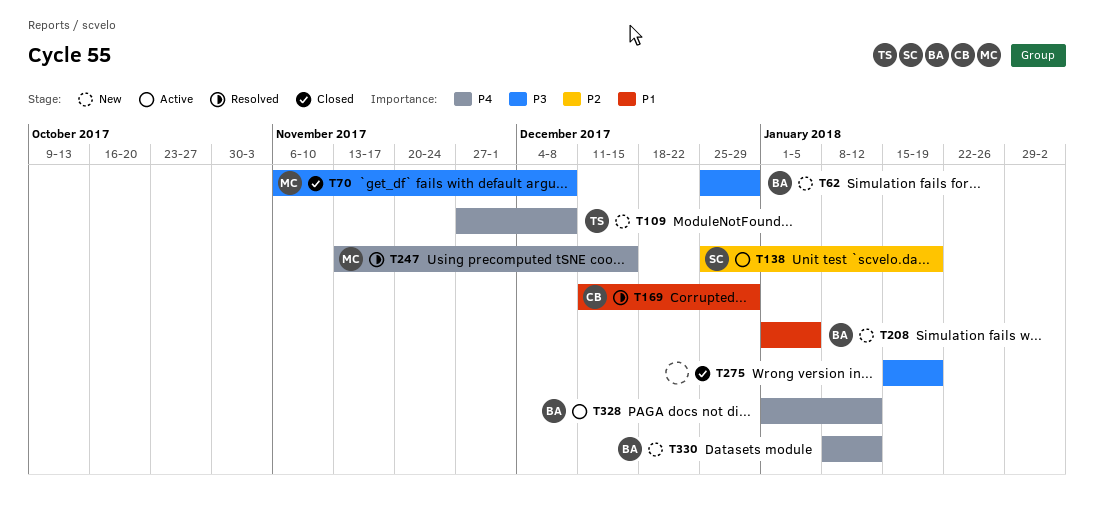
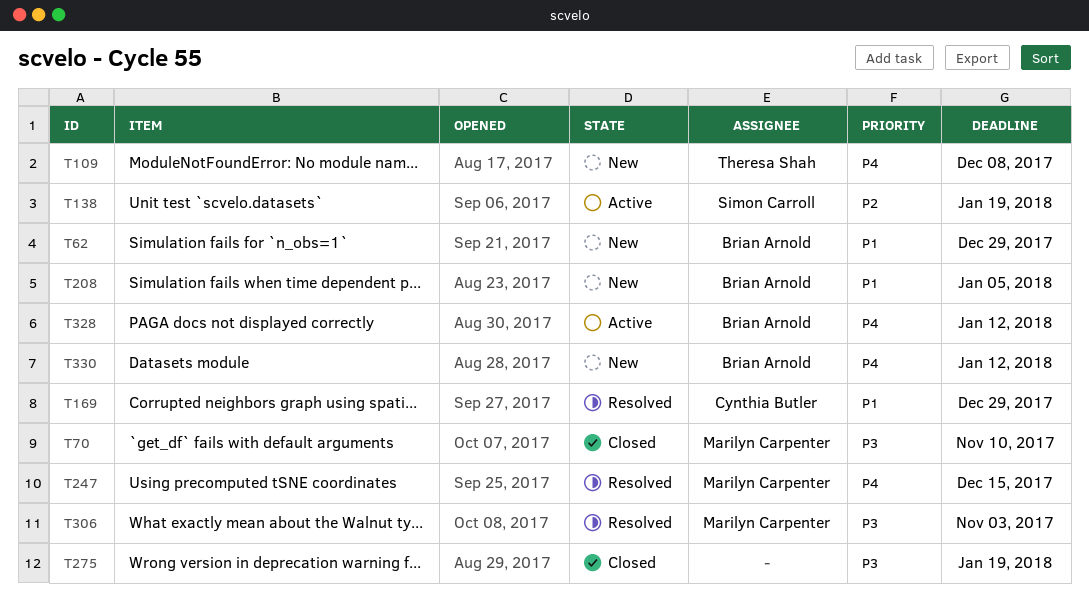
T62, priority: P3 -> P1
T70, due: Dec 8 -> Nov 10
T306: none -> present

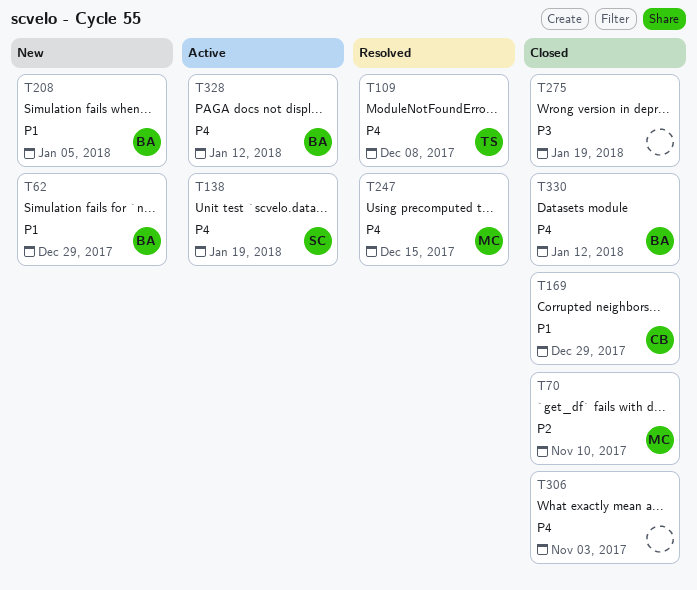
T70, priority: P3 -> P2
T109, status: New -> Resolved
T138, priority: P2 -> P4
T169, status: Resolved -> Closed
T306, status: Resolved -> Closed
T306, owner: Marilyn Carpenter -> none
T306, priority: P3 -> P4
T330, status: New -> Closed

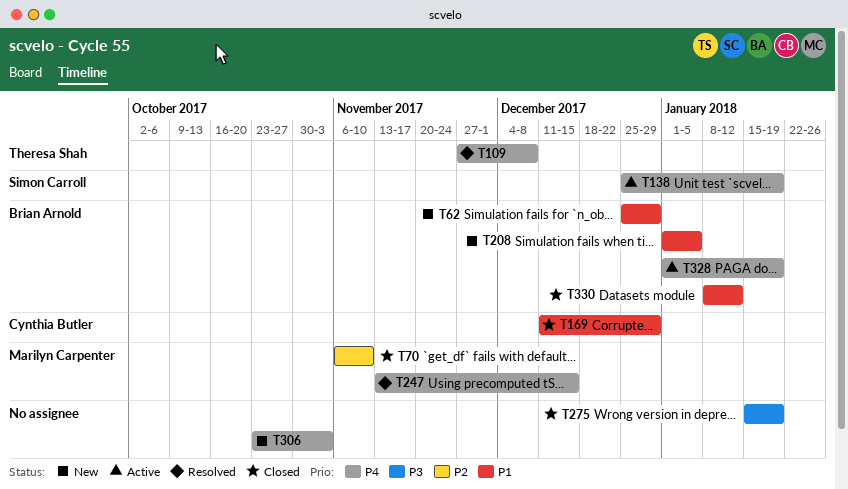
T306, status: Closed -> New
T328, due: Jan 12 -> Jan 19
T330, priority: P4 -> P1

